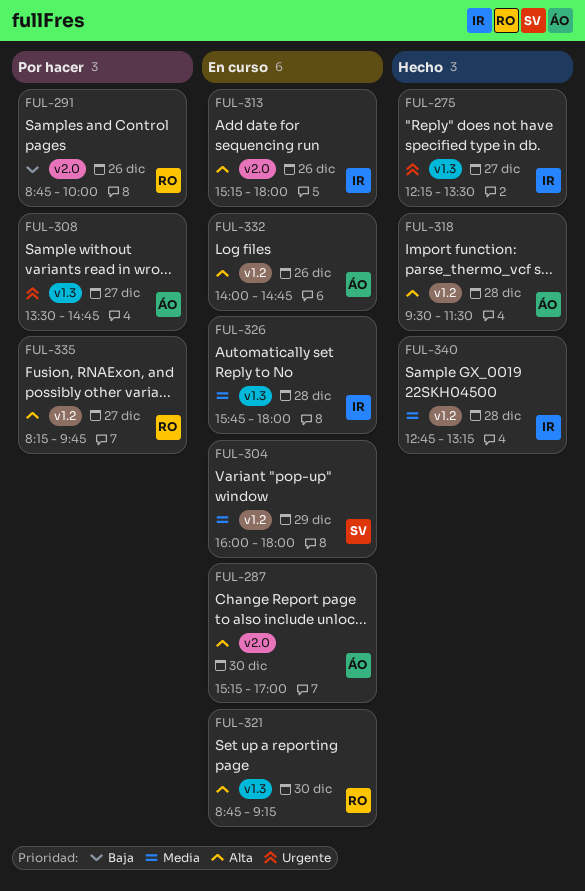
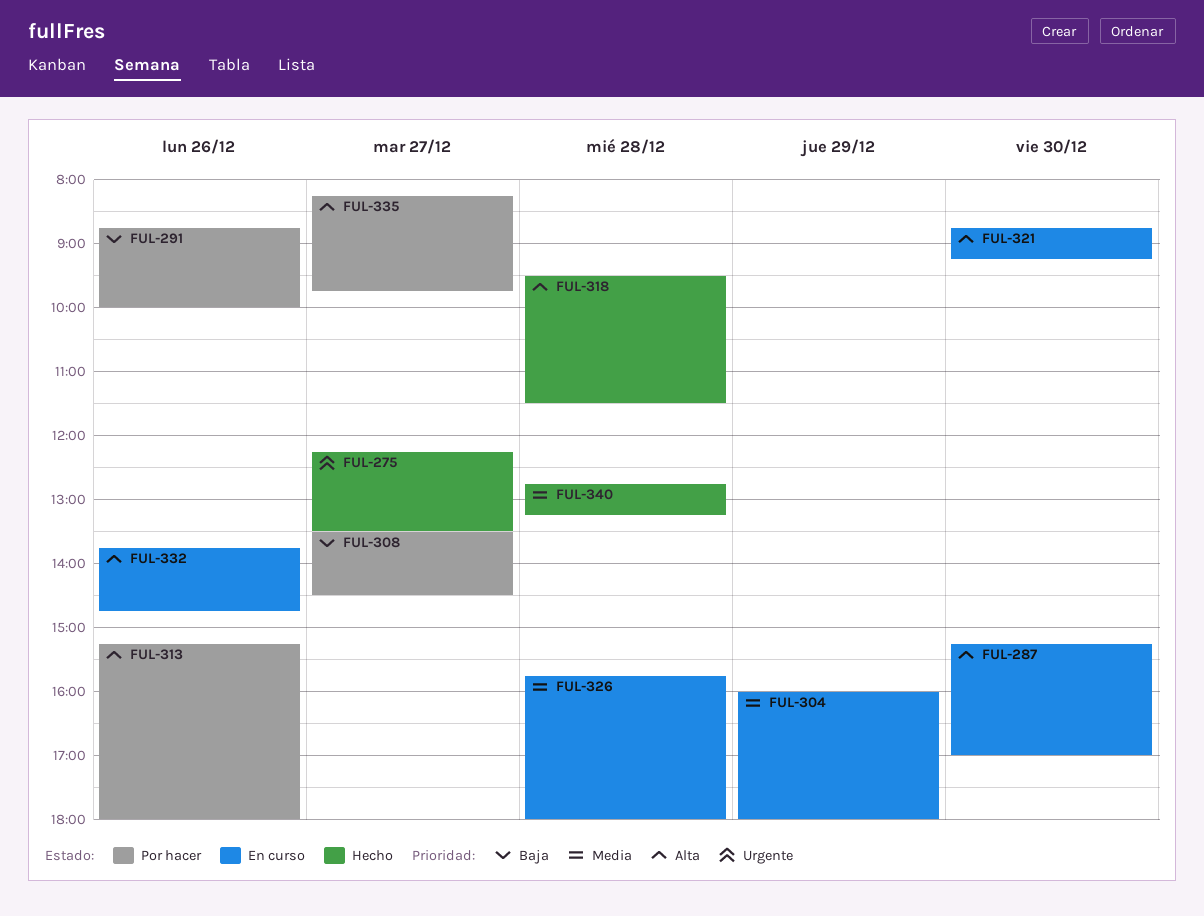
FUL-308, priority: Urgente -> Baja
FUL-308, ends: 14:45 -> 14:30
FUL-313, status: En curso -> Por hacer
FUL-332, begins: 14:00 -> 13:45

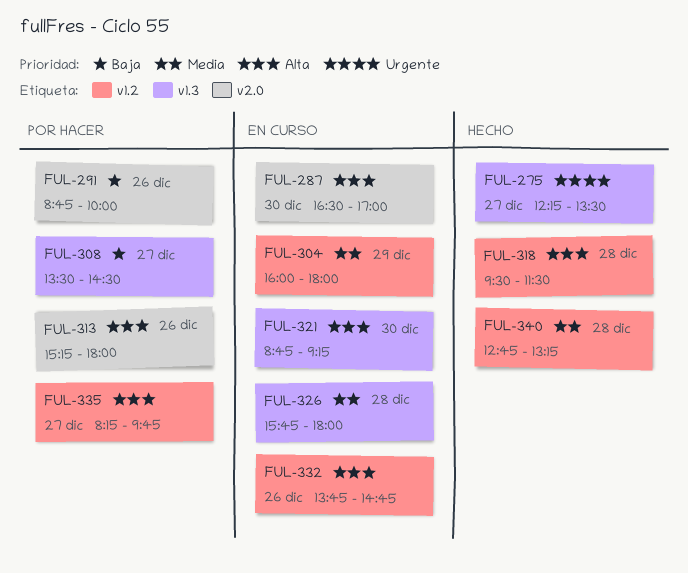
FUL-287, begins: 15:15 -> 16:30

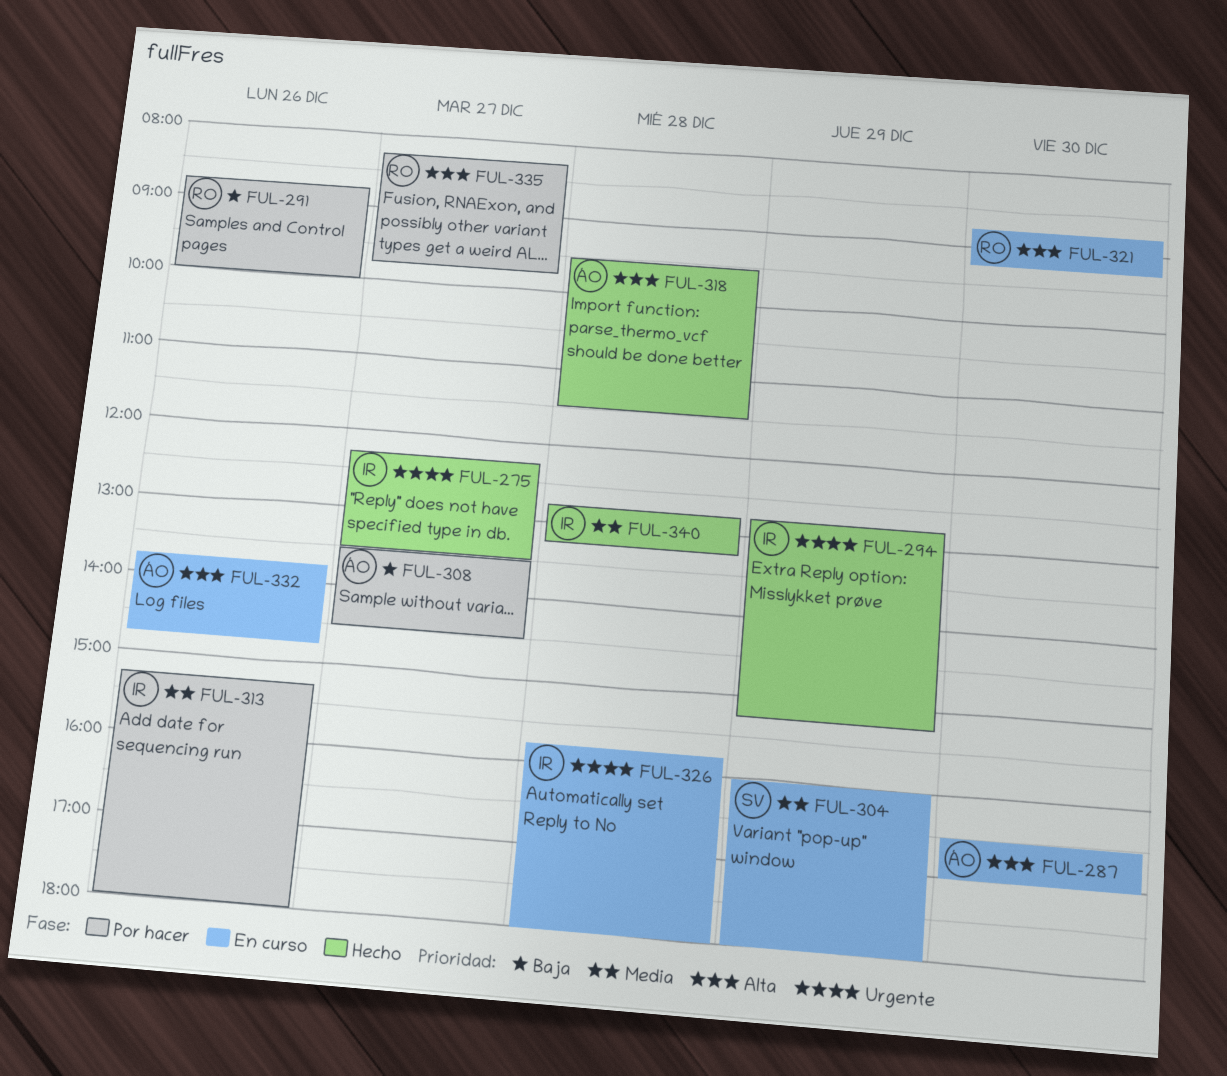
FUL-294: none -> present
FUL-313, priority: Alta -> Media
FUL-326, priority: Media -> Urgente

